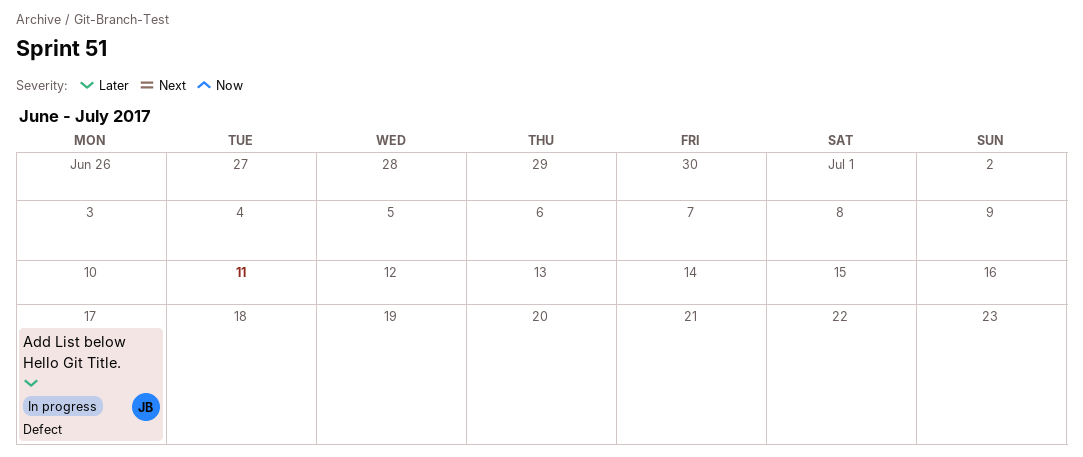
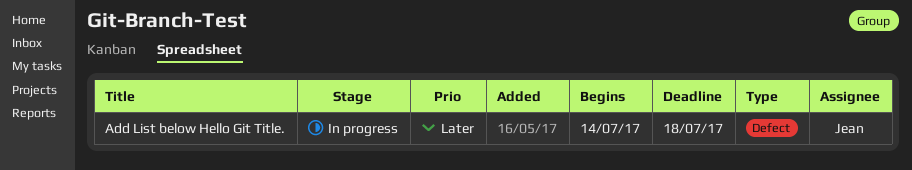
Add List below Hello Git Title., due: Jul 17 -> Jul 18

